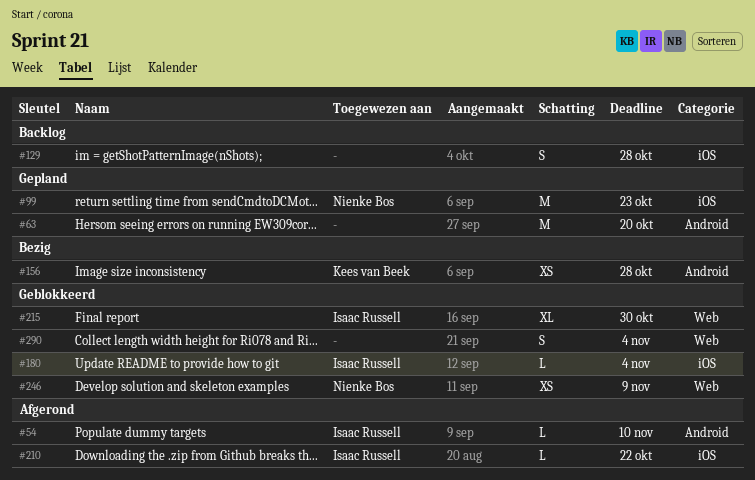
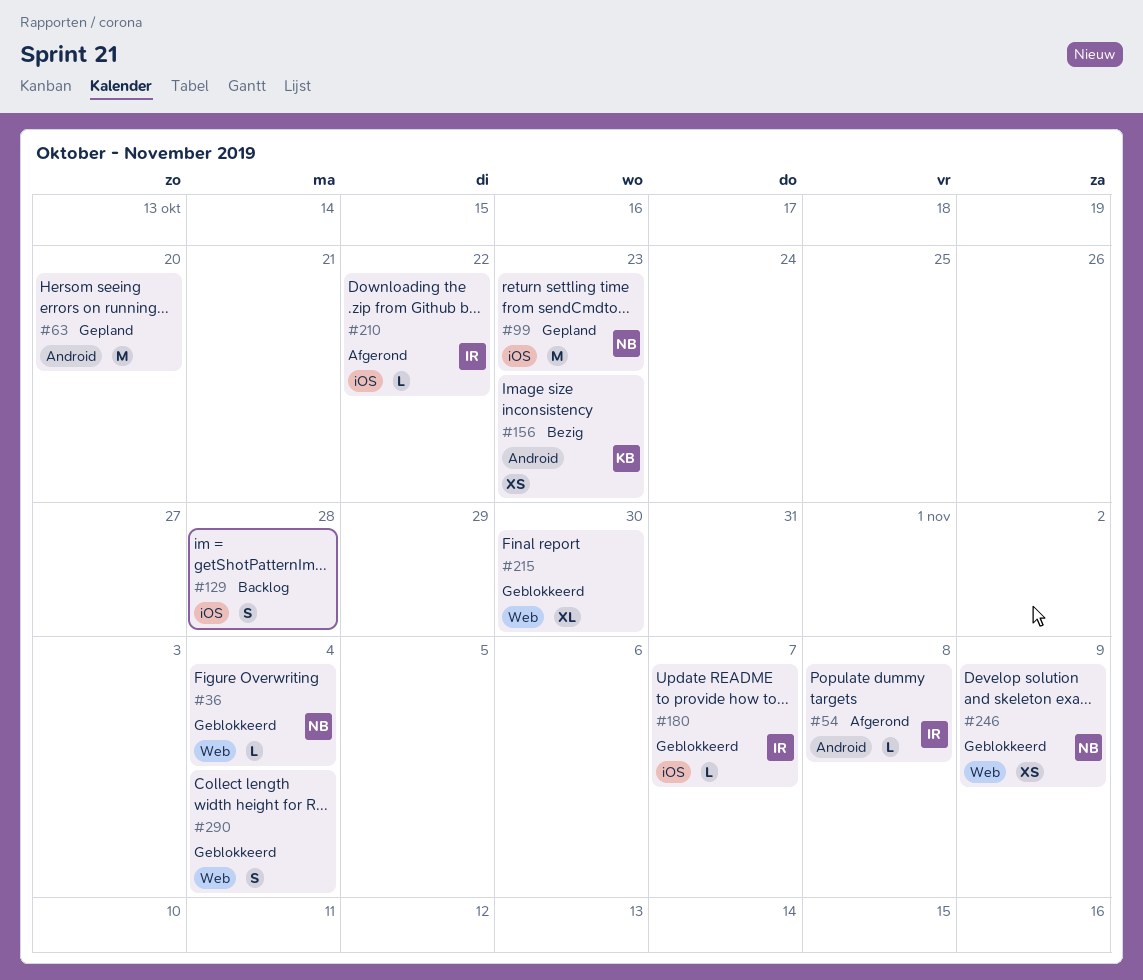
#36: none -> present
#54, due: Nov 10 -> Nov 8
#156, due: Oct 28 -> Oct 23
#180, due: Nov 4 -> Nov 7
#215, owner: Isaac Russell -> none

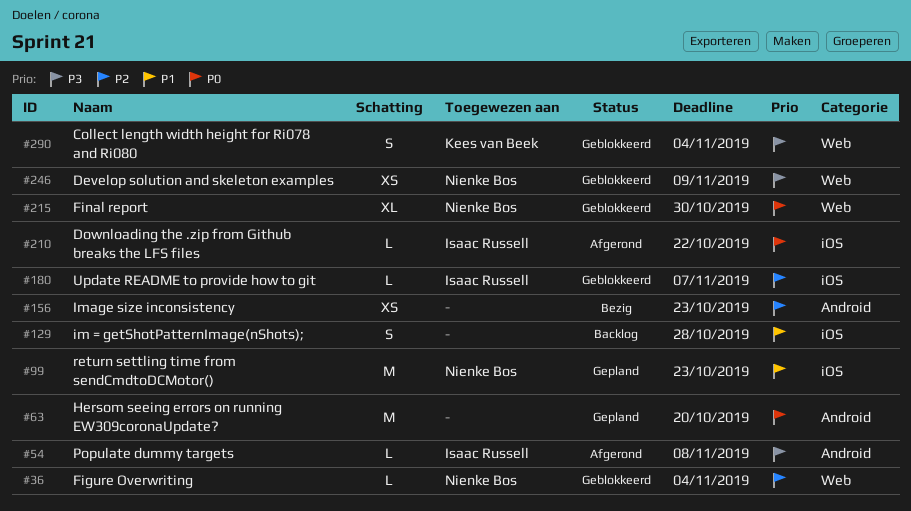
#156, owner: Kees van Beek -> none
#215, owner: none -> Nienke Bos
#290, owner: none -> Kees van Beek

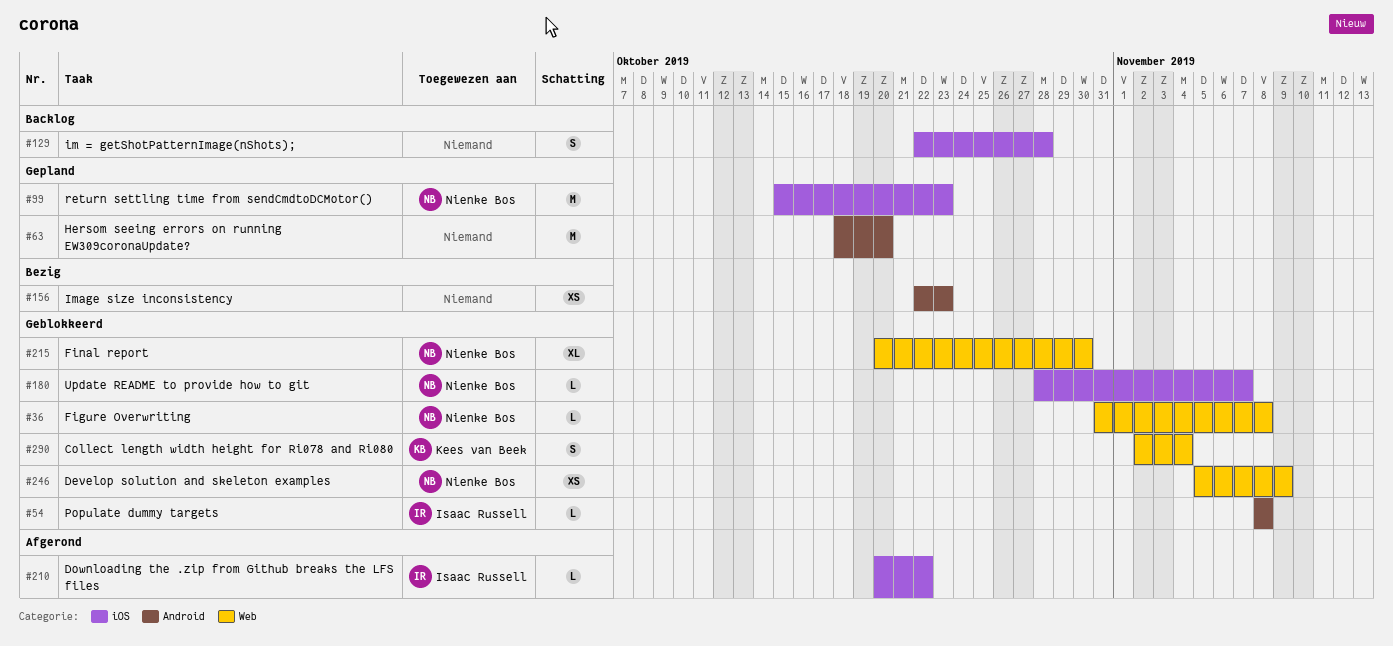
#36, due: Nov 4 -> Nov 8
#54, status: Afgerond -> Geblokkeerd
#180, owner: Isaac Russell -> Nienke Bos

